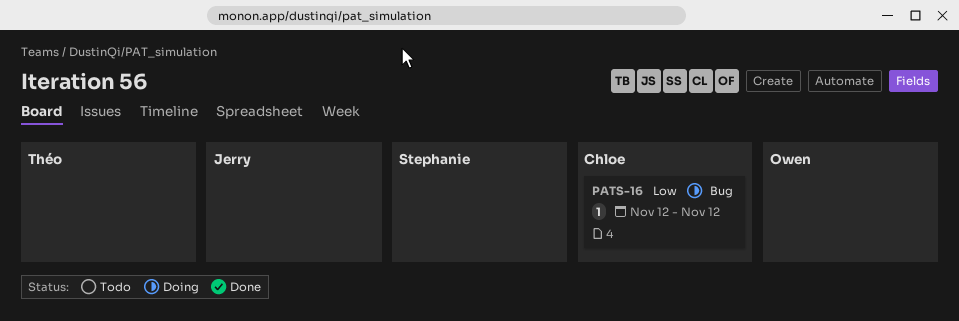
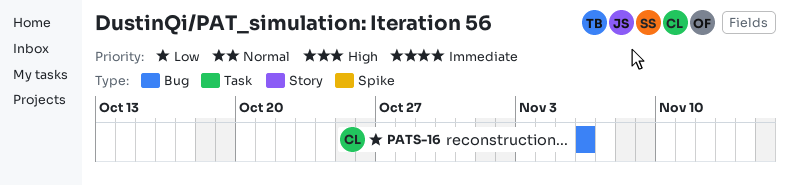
PATS-16, start: Nov 12 -> Nov 6
PATS-16, due: Nov 12 -> Nov 6

